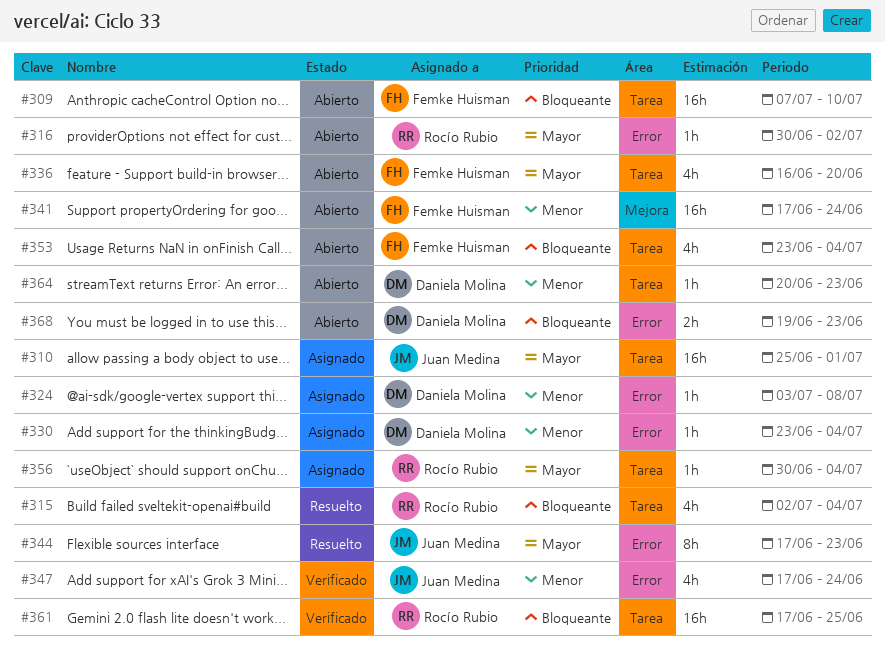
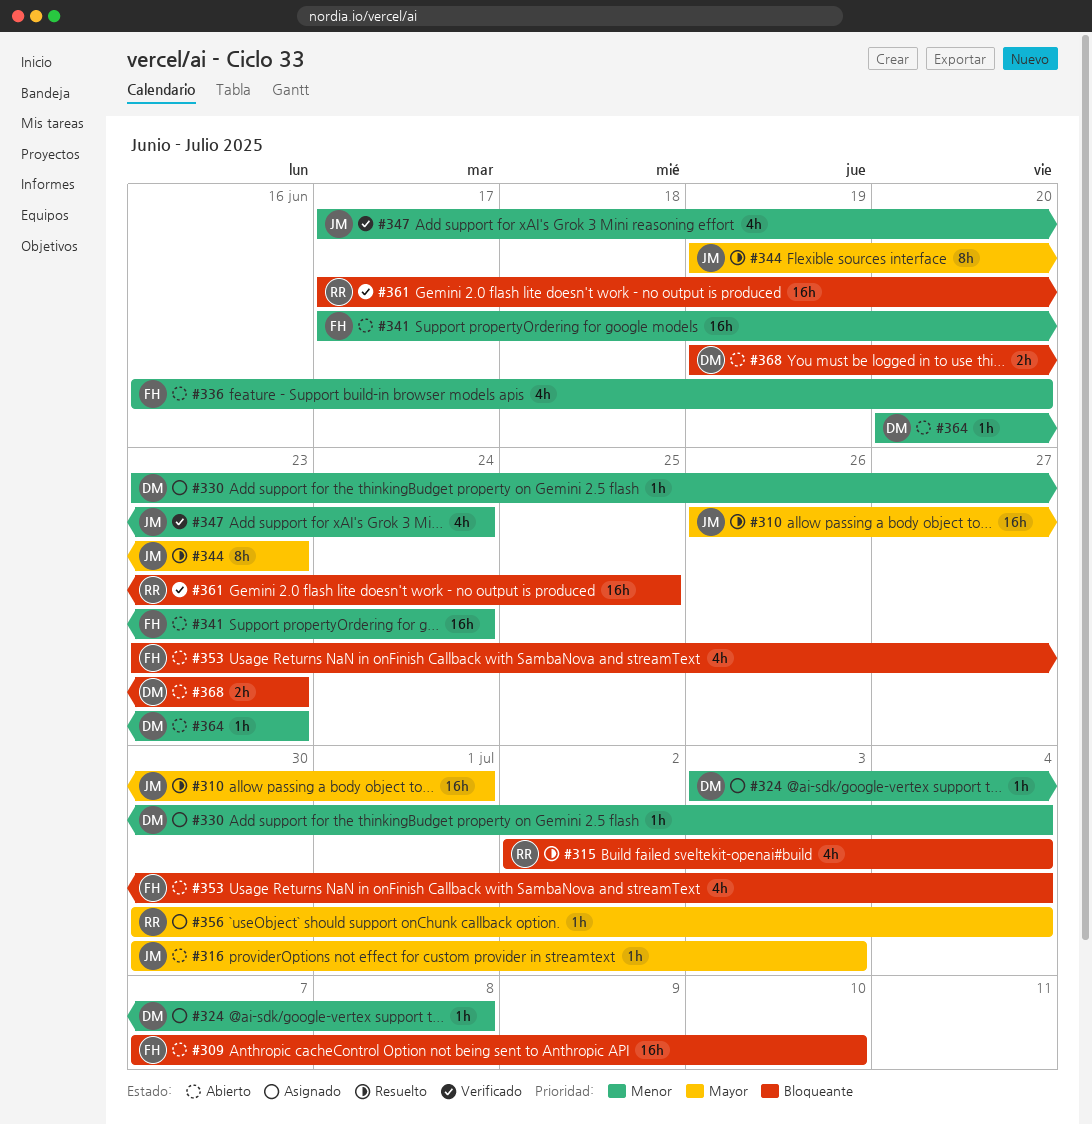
#310, status: Asignado -> Resuelto
#310, start: Jun 25 -> Jun 26
#316, owner: Rocío Rubio -> Juan Medina
#316, due: Jul 2 -> Jul 3
#336, priority: Mayor -> Menor
#344, start: Jun 17 -> Jun 19

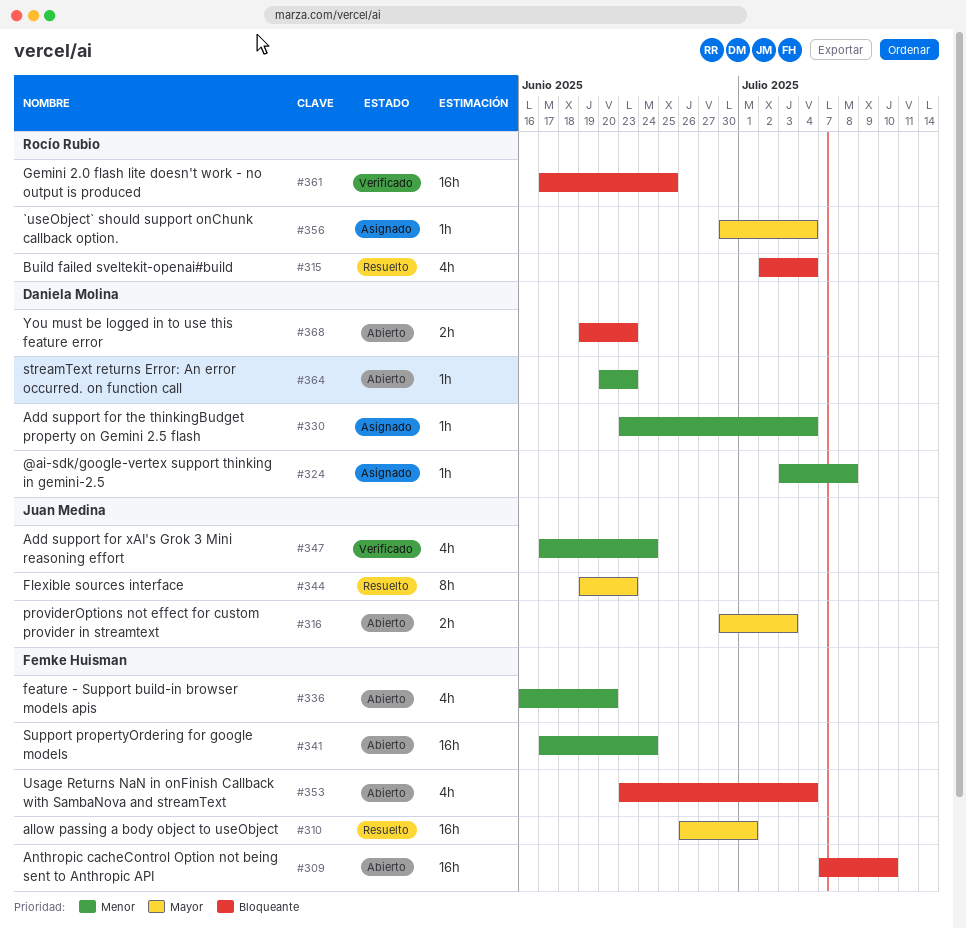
#310, owner: Juan Medina -> Femke Huisman
#316, estimate: 1h -> 2h

